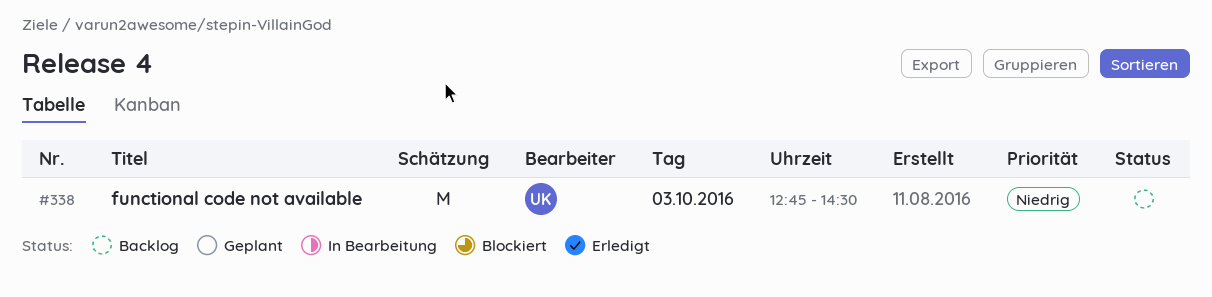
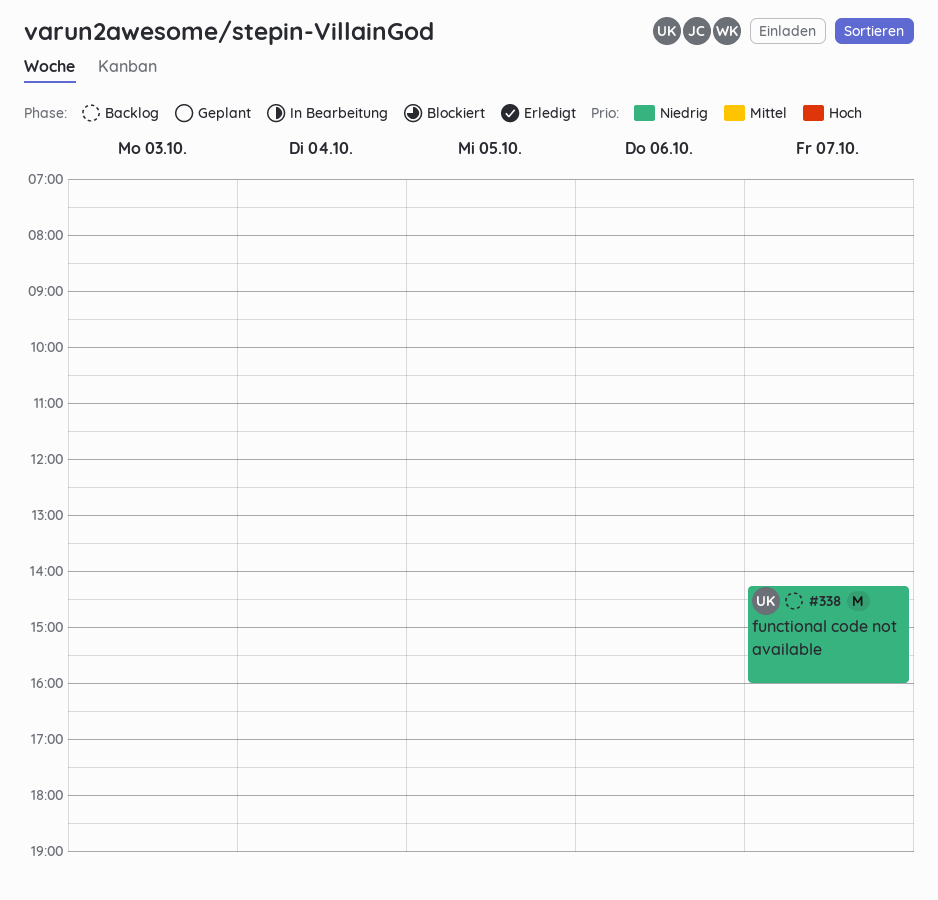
#338, day: Oct 3 -> Oct 7
#338, begins: 12:45 -> 14:15
#338, ends: 14:30 -> 16:00

